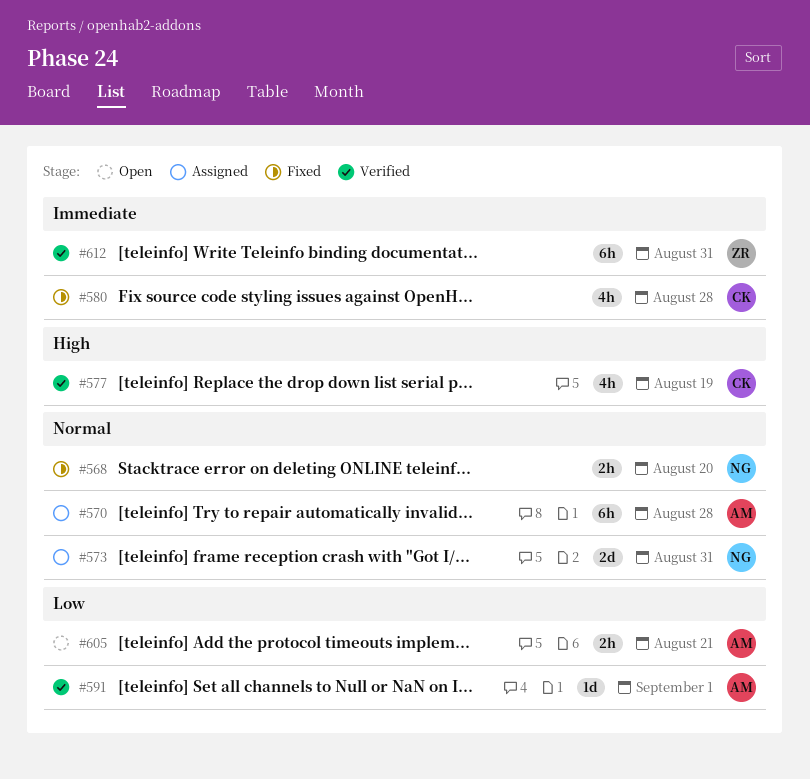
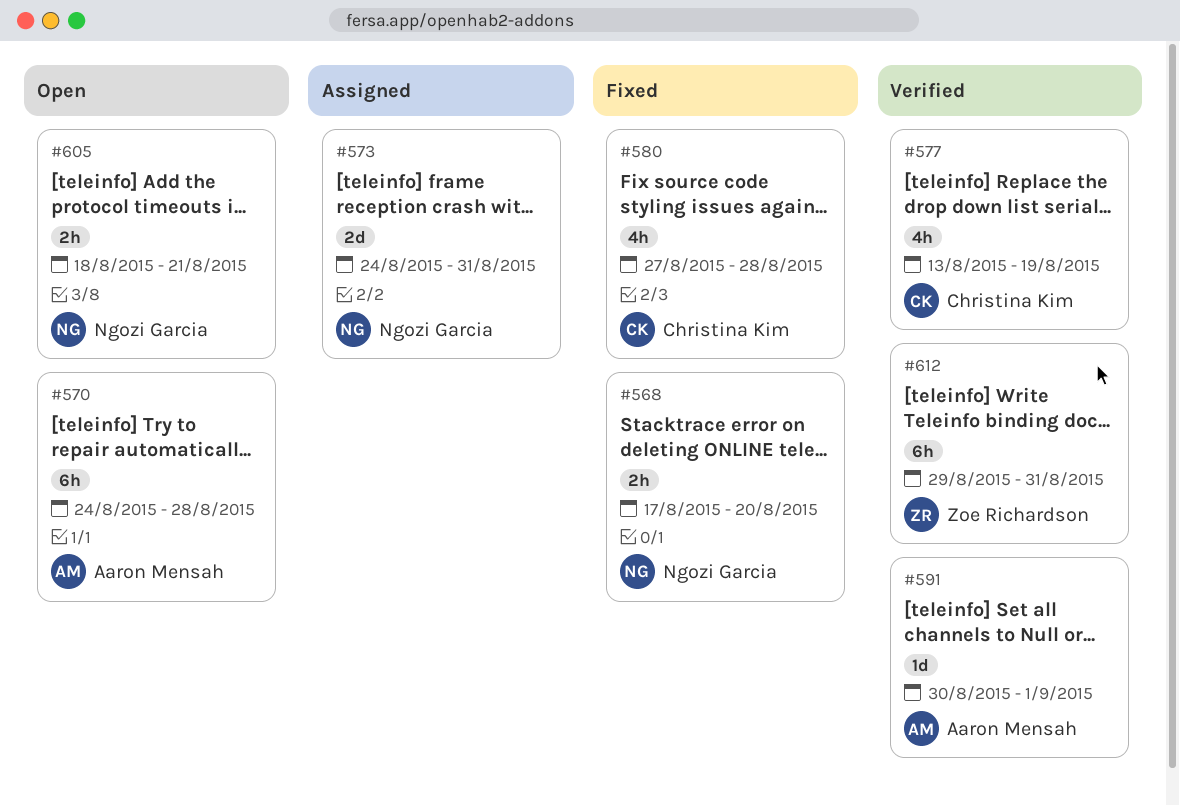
#570, status: Assigned -> Open
#605, owner: Aaron Mensah -> Ngozi Garcia

